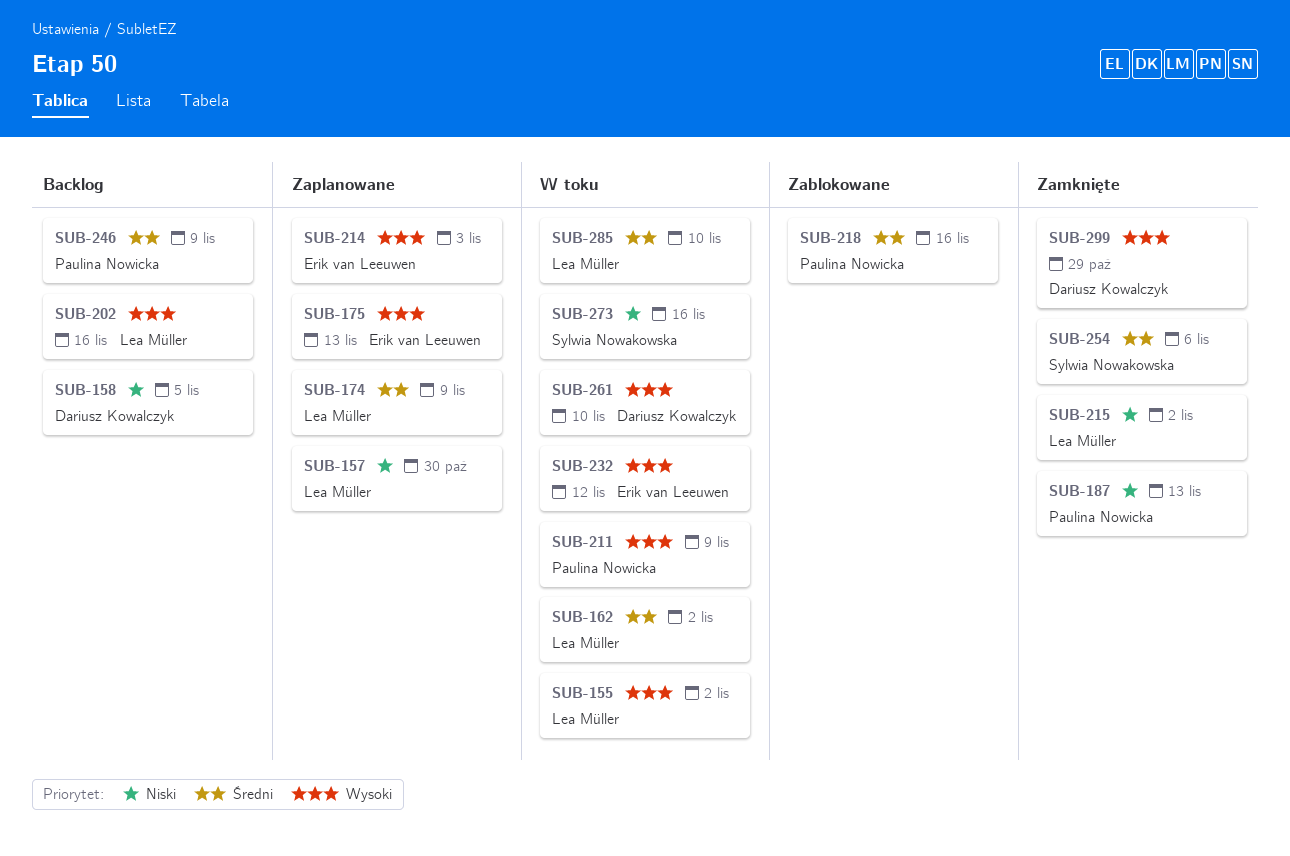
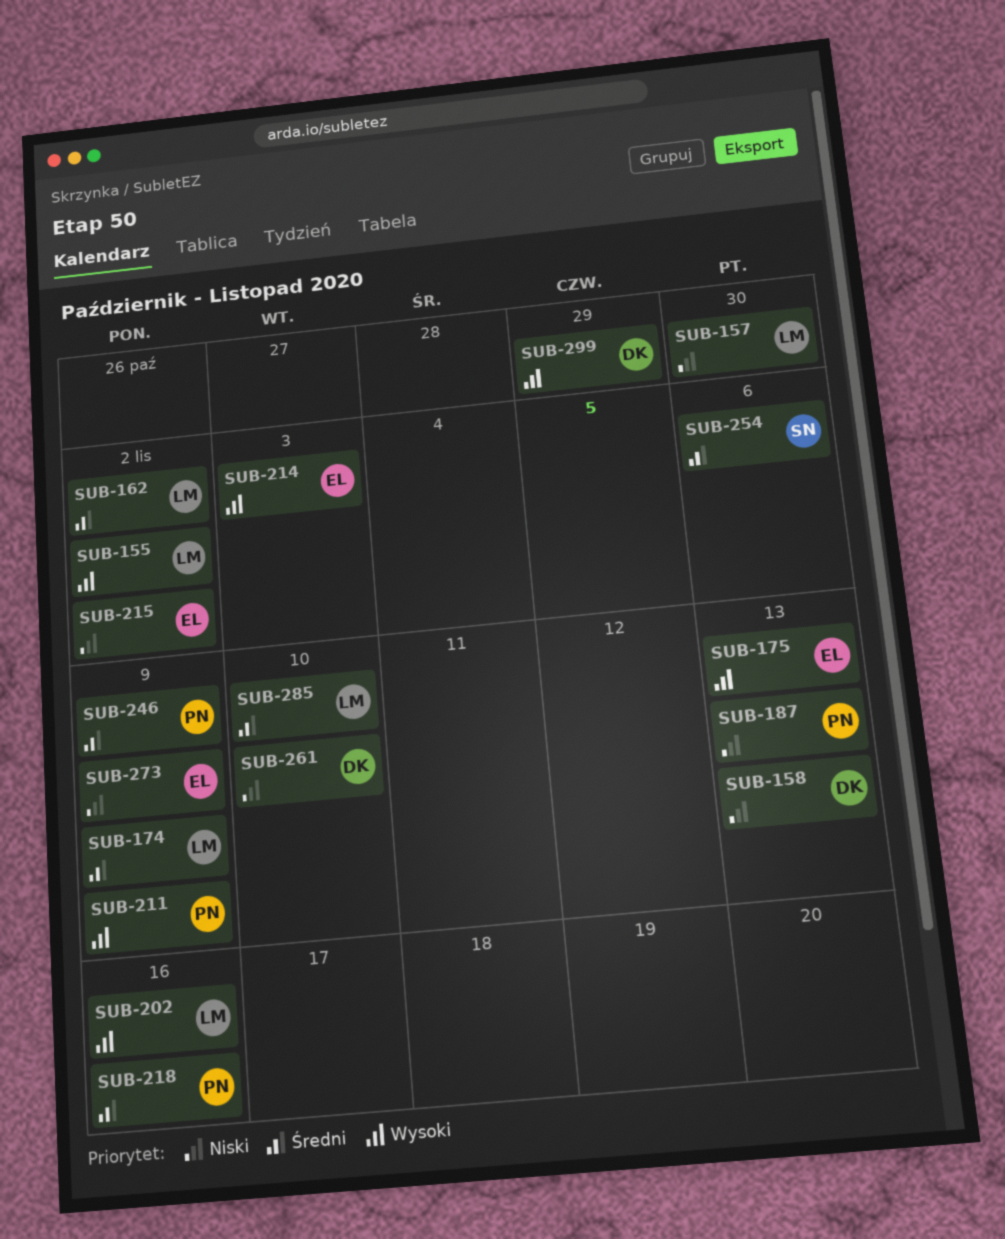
SUB-158, due: Nov 5 -> Nov 13
SUB-215, owner: Lea Müller -> Erik van Leeuwen
SUB-232: present -> none
SUB-261, priority: Wysoki -> Niski
SUB-273, owner: Sylwia Nowakowska -> Erik van Leeuwen
SUB-273, due: Nov 16 -> Nov 9

